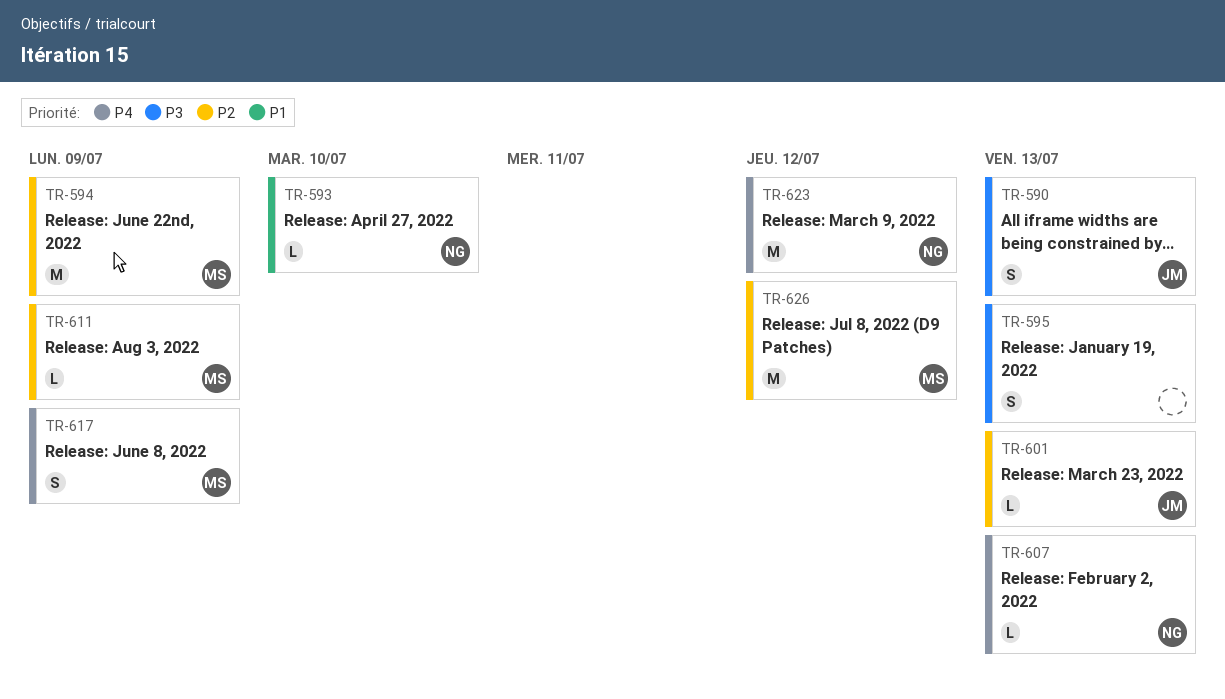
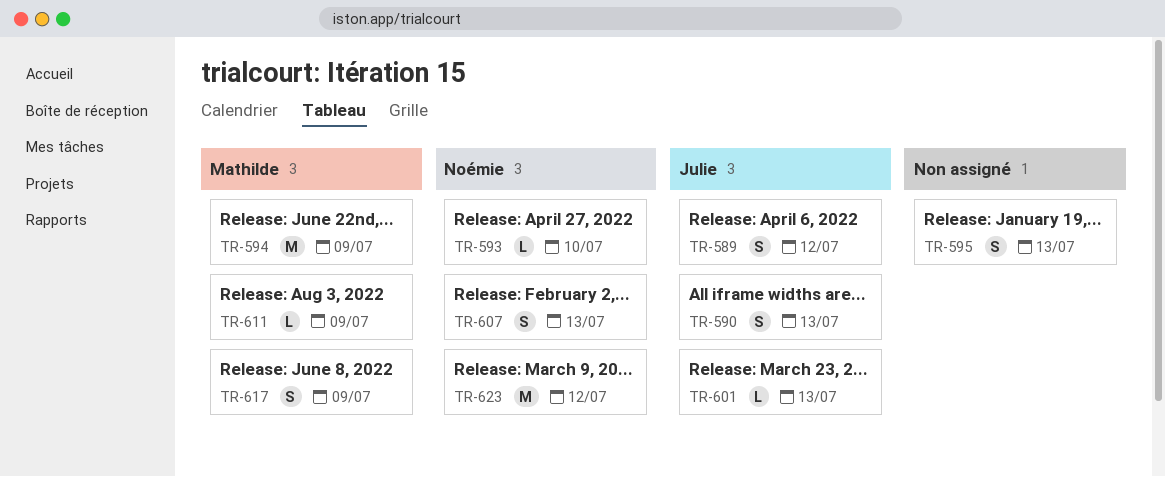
TR-589: none -> present
TR-607, estimate: L -> S
TR-626: present -> none

